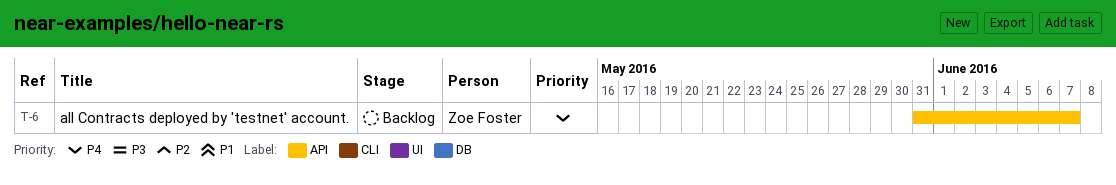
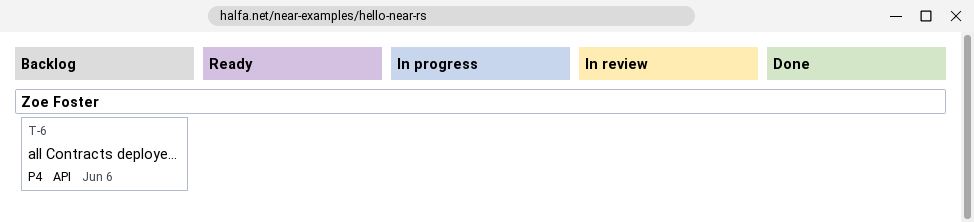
T-6, due: Jun 7 -> Jun 6

